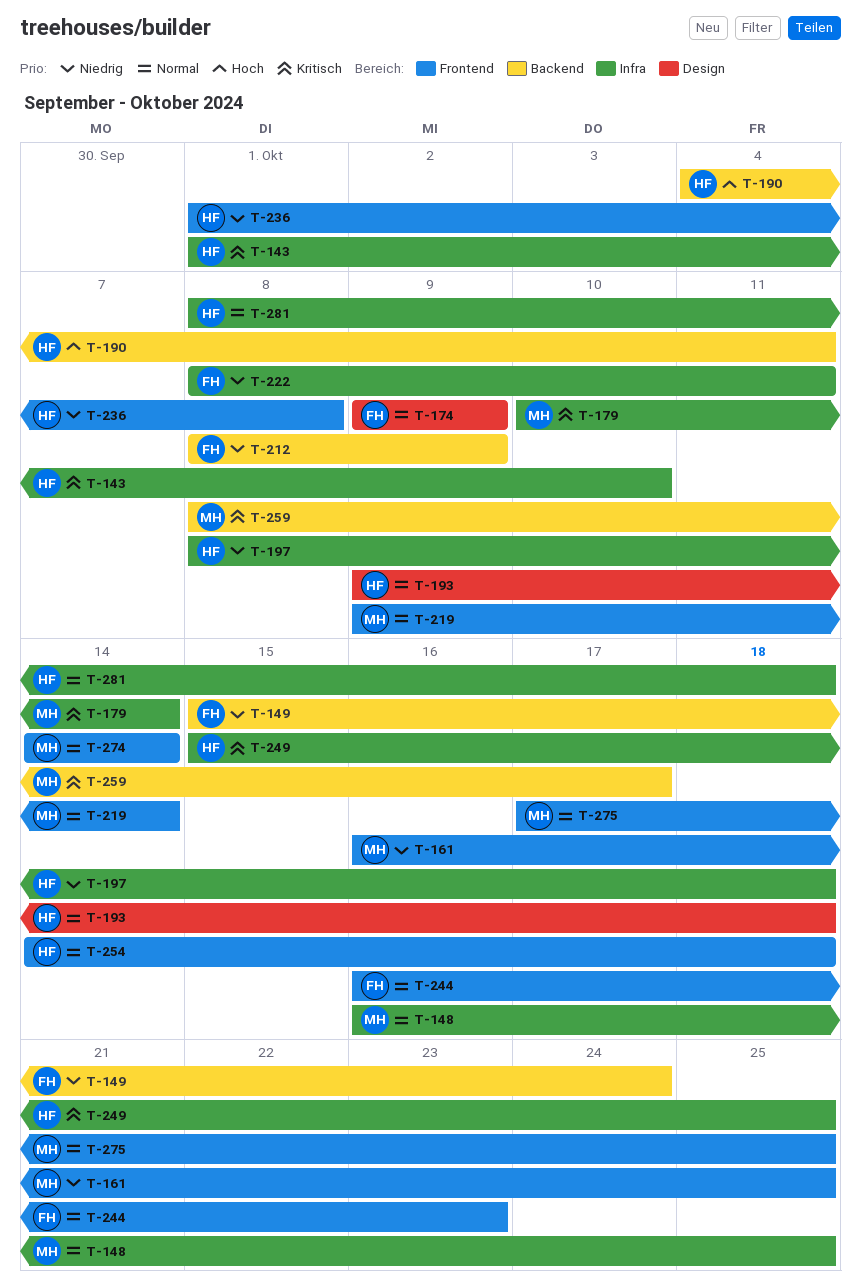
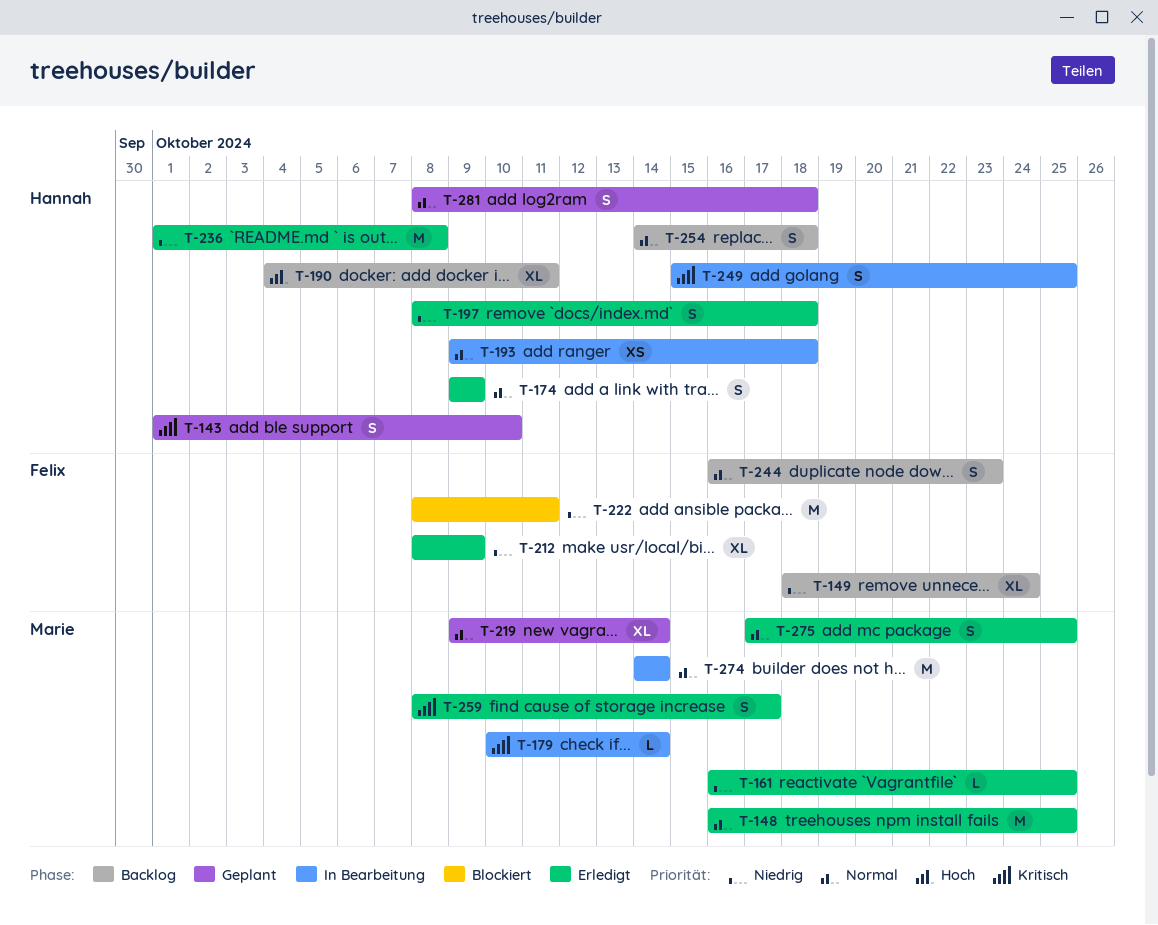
T-149, start: Oct 15 -> Oct 18
T-174, owner: Felix -> Hannah

